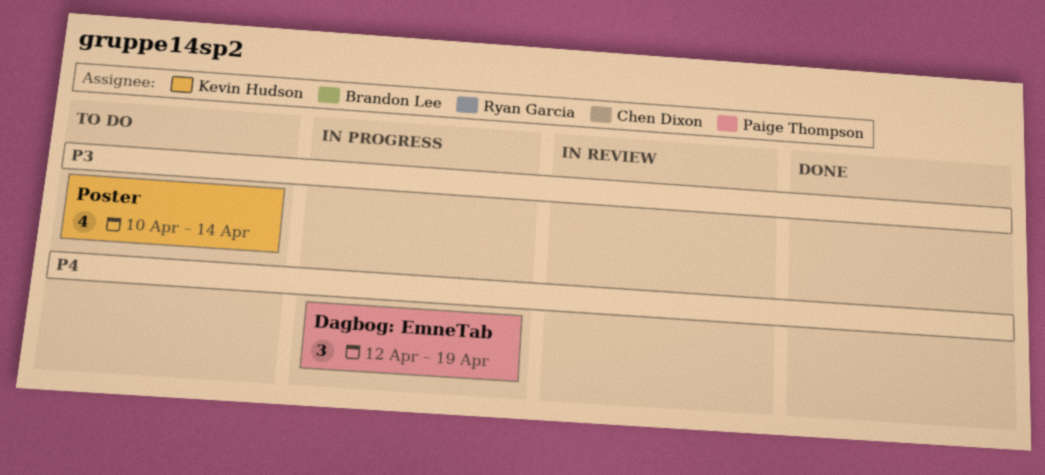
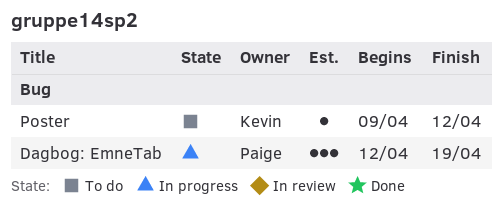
Poster, estimate: 4 -> 1
Poster, start: Apr 10 -> Apr 9
Poster, due: Apr 14 -> Apr 12

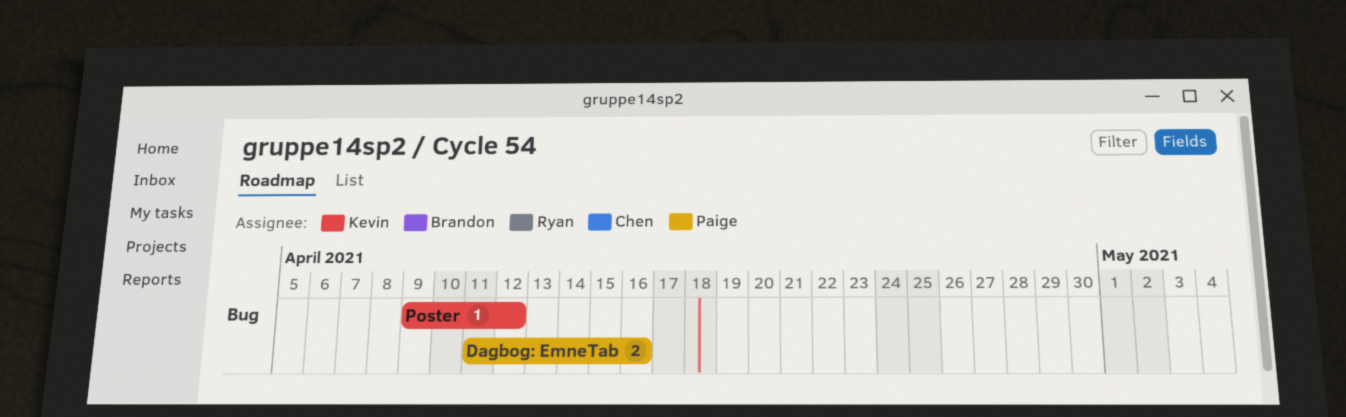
Dagbog: EmneTab, estimate: 3 -> 2
Dagbog: EmneTab, start: Apr 12 -> Apr 11
Dagbog: EmneTab, due: Apr 19 -> Apr 16

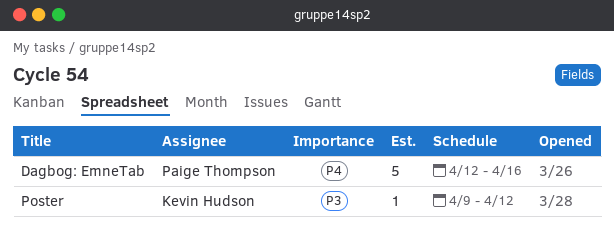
Dagbog: EmneTab, estimate: 2 -> 5
Dagbog: EmneTab, start: Apr 11 -> Apr 12

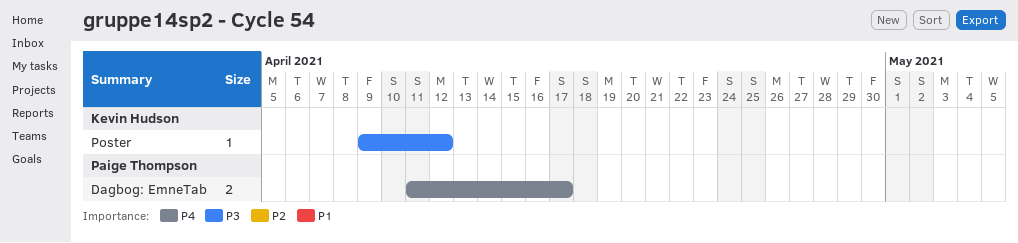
Dagbog: EmneTab, estimate: 5 -> 2
Dagbog: EmneTab, start: Apr 12 -> Apr 11
Dagbog: EmneTab, due: Apr 16 -> Apr 17

